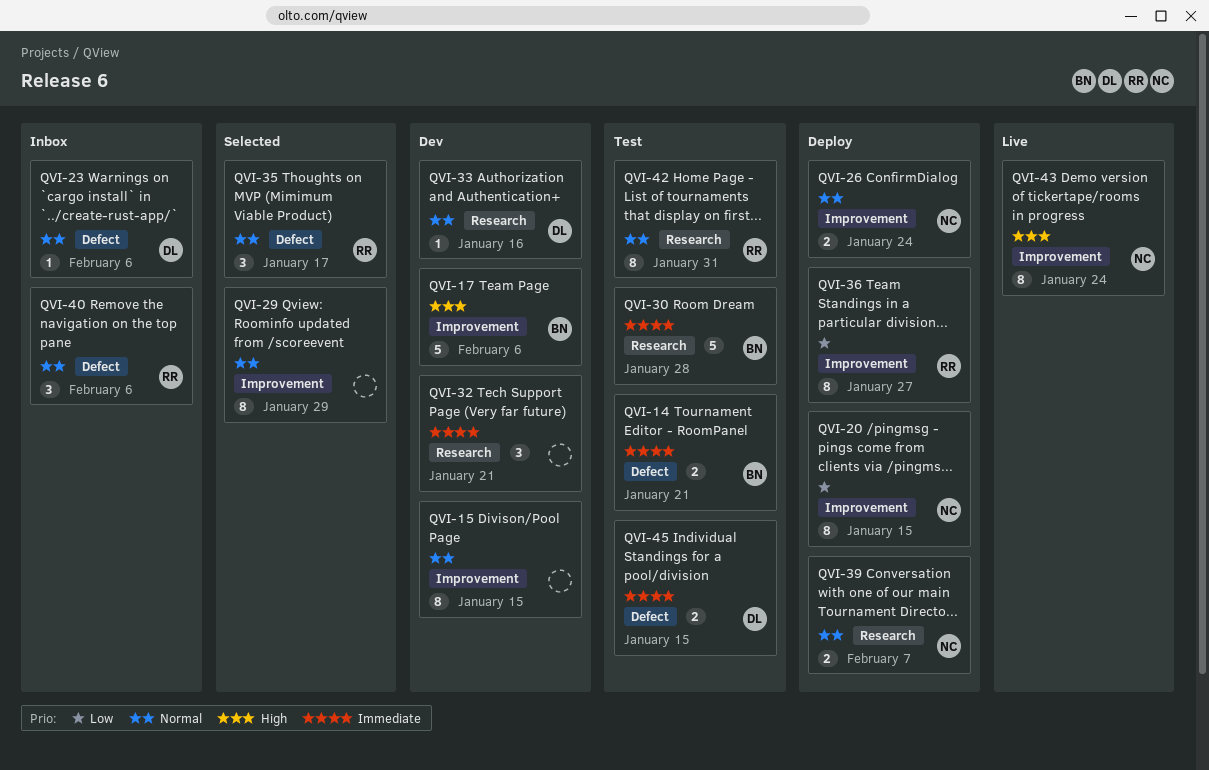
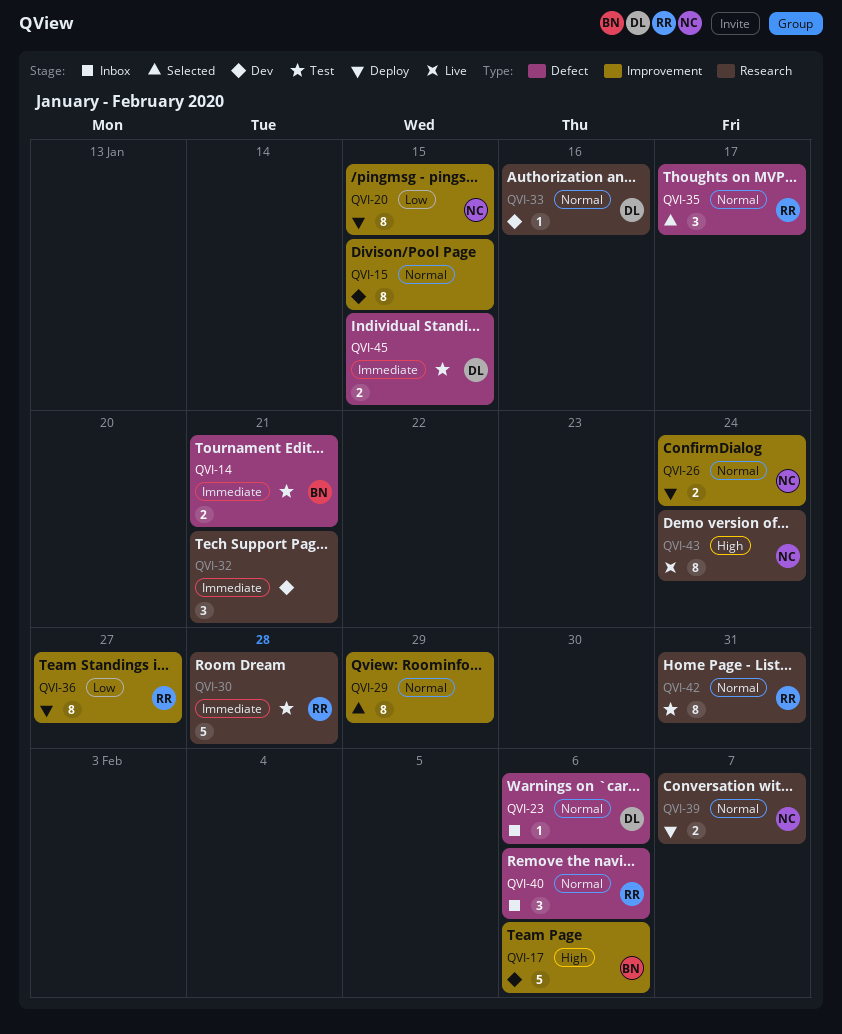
QVI-30, owner: BN -> RR
QVI-43, label: Improvement -> Research

